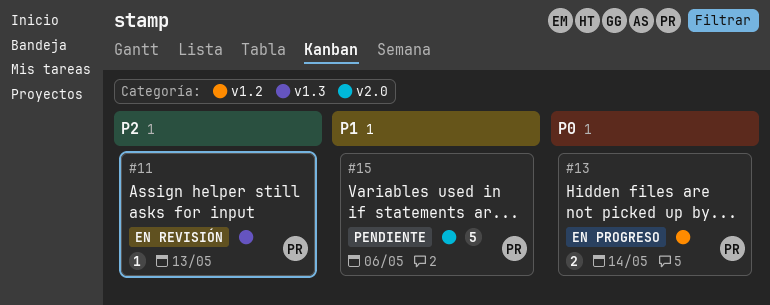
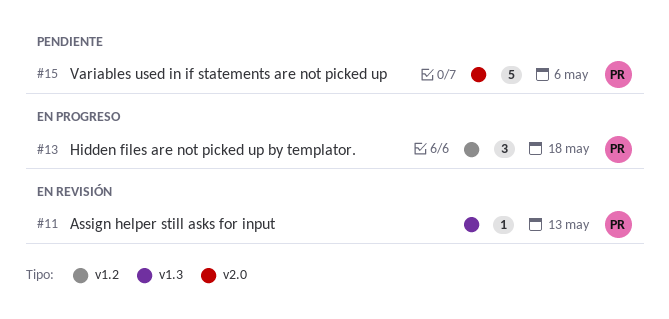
#13, estimate: 2 -> 3
#13, due: May 14 -> May 18

